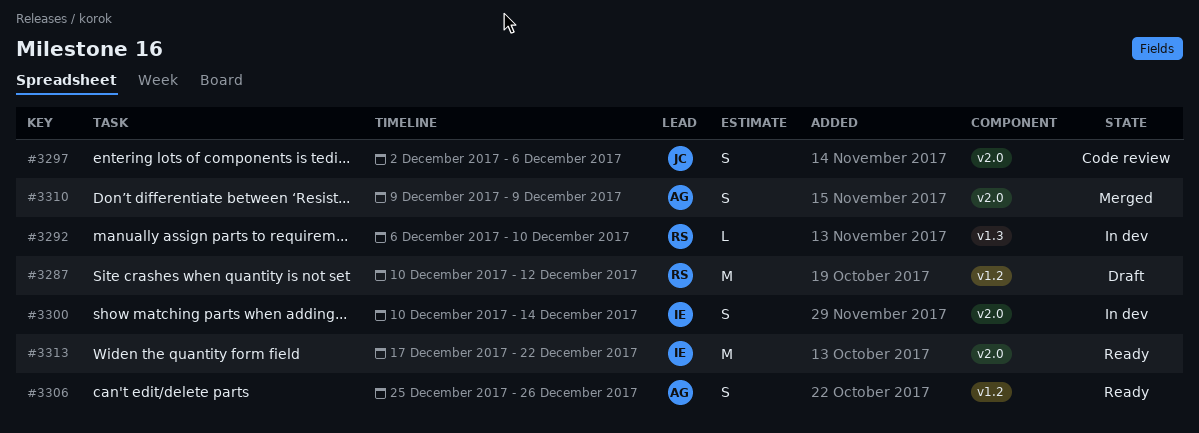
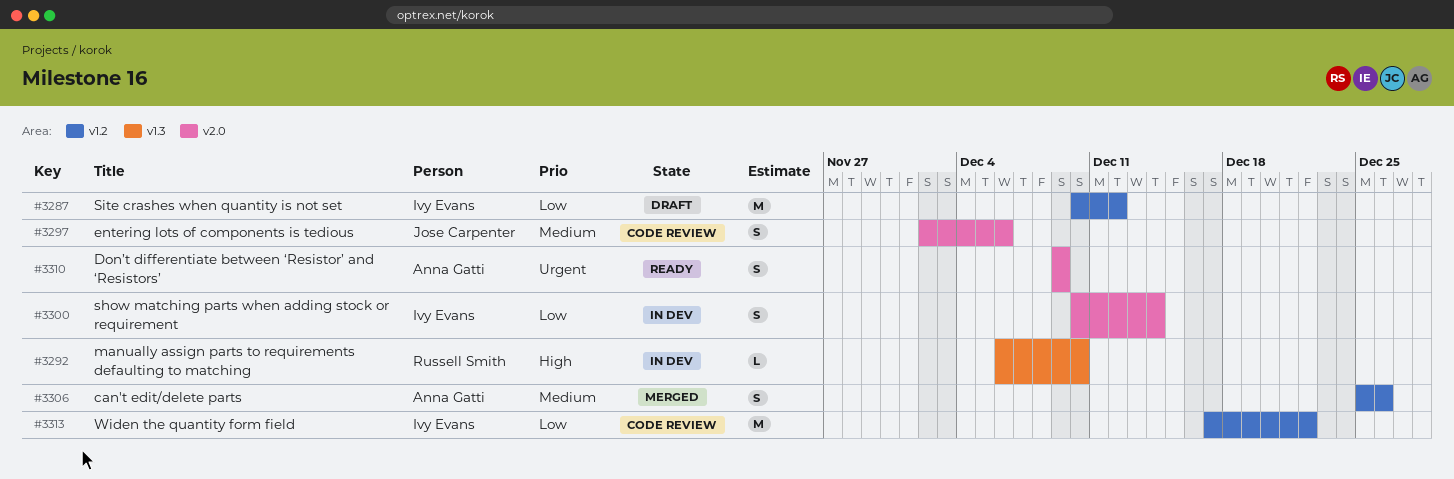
#3287, owner: Russell Smith -> Ivy Evans
#3306, status: Ready -> Merged
#3310, status: Merged -> Ready
#3313, status: Ready -> Code review
#3313, label: v2.0 -> v1.2

